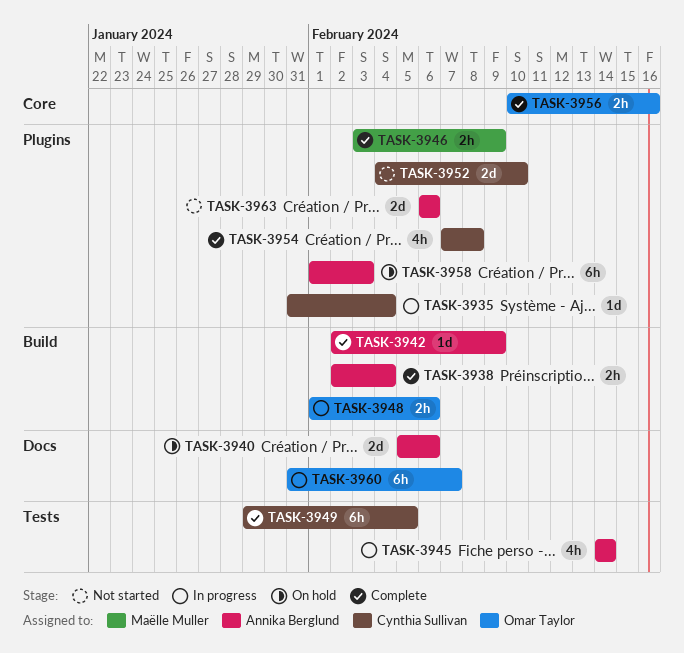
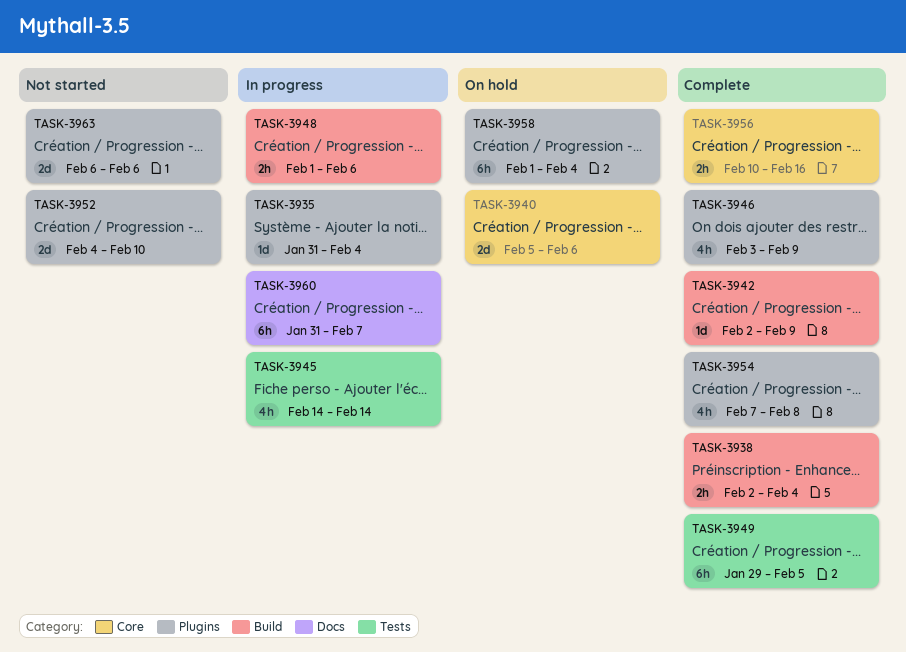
TASK-3940, label: Docs -> Core
TASK-3946, estimate: 2h -> 4h
TASK-3958, due: Feb 3 -> Feb 4

